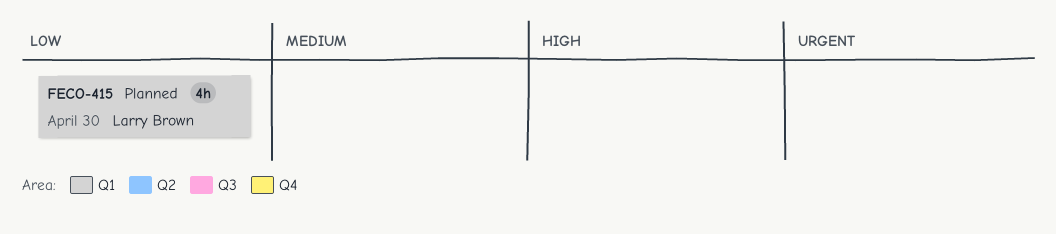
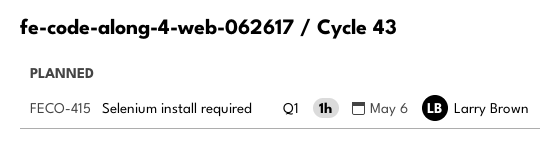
FECO-415, estimate: 4h -> 1h
FECO-415, due: Apr 30 -> May 6

